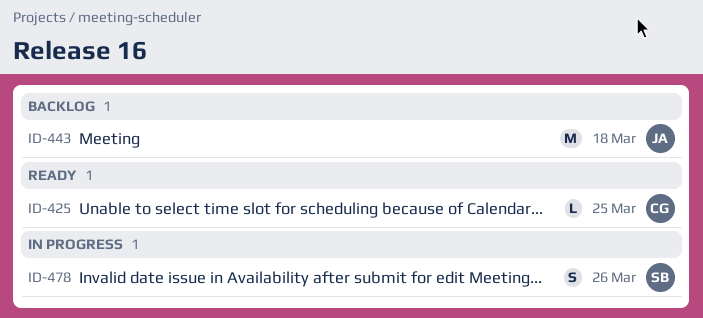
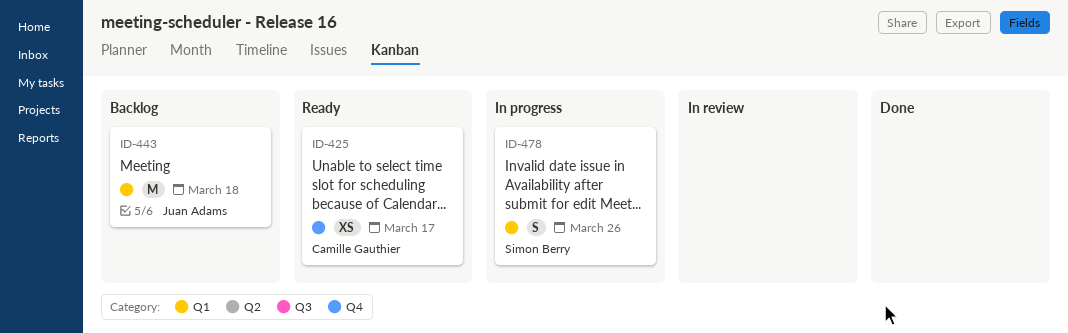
ID-425, estimate: L -> XS
ID-425, due: Mar 25 -> Mar 17

